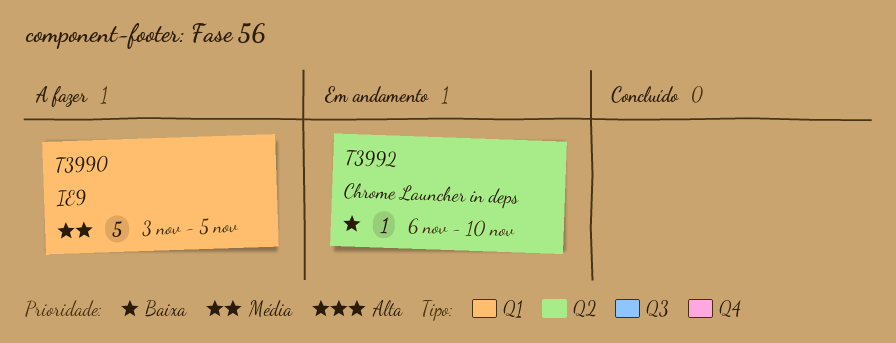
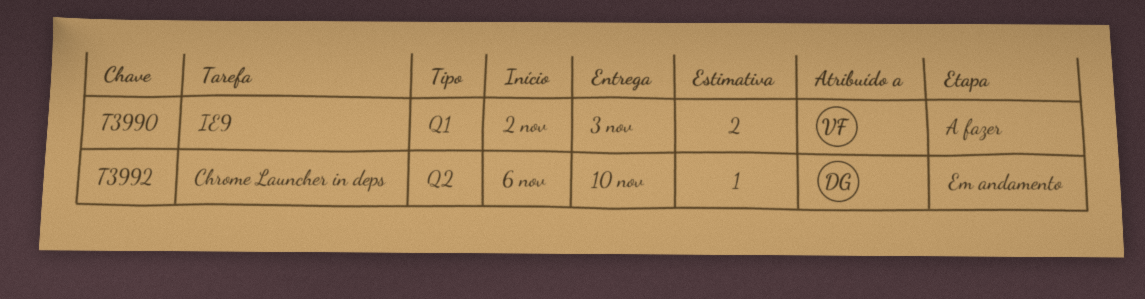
T3990, estimate: 5 -> 2
T3990, start: Nov 3 -> Nov 2
T3990, due: Nov 5 -> Nov 3

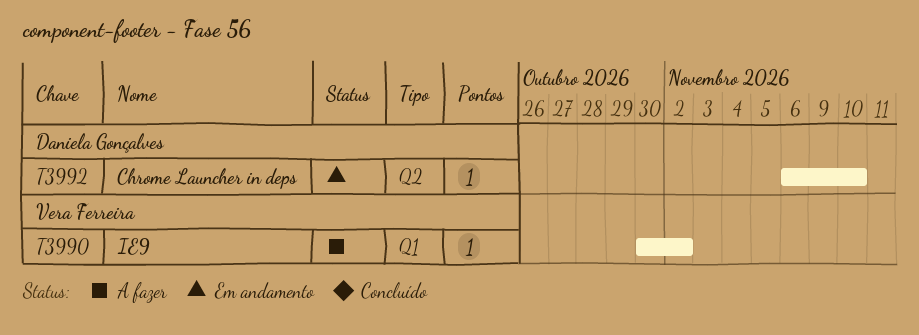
T3990, estimate: 2 -> 1
T3990, start: Nov 2 -> Oct 30
T3990, due: Nov 3 -> Nov 2

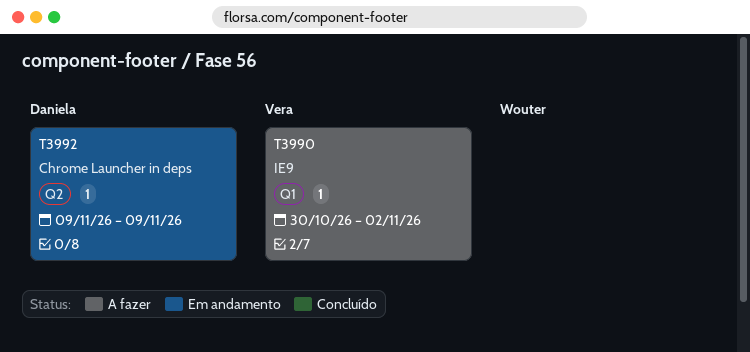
T3992, start: Nov 6 -> Nov 9
T3992, due: Nov 10 -> Nov 9

